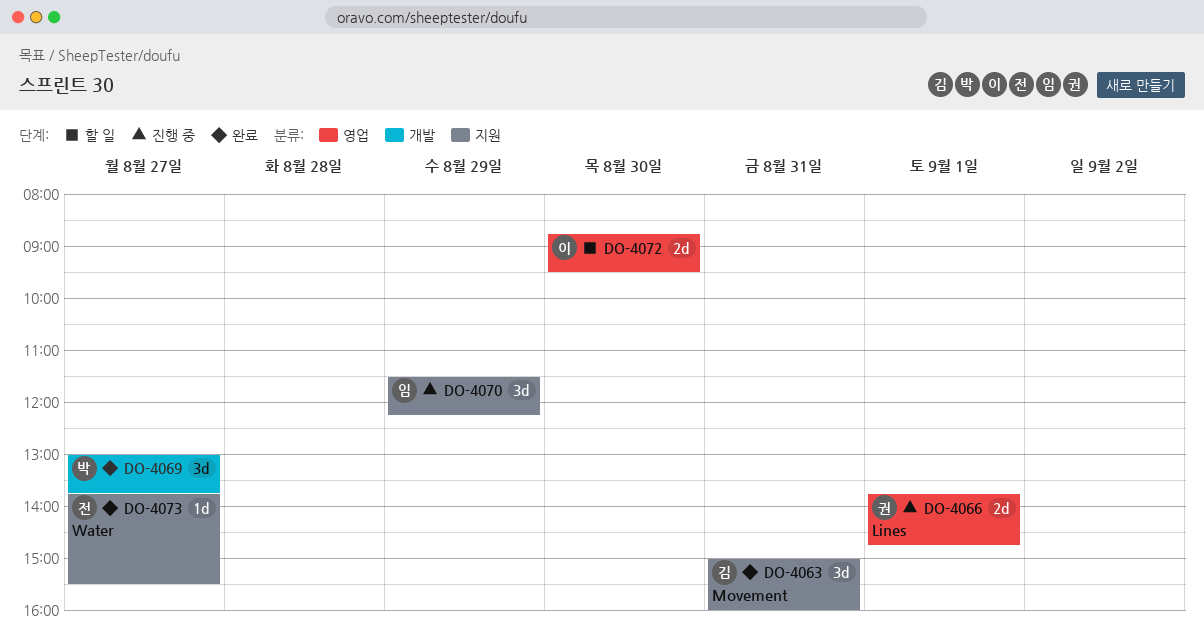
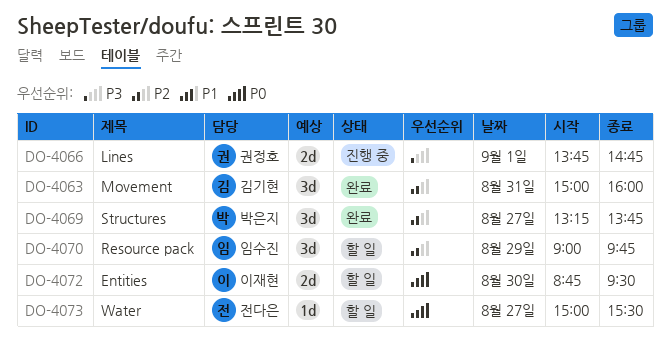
DO-4069, begins: 13:00 -> 13:15
DO-4070, status: 진행 중 -> 할 일
DO-4070, begins: 11:30 -> 09:00
DO-4070, ends: 12:15 -> 09:45
DO-4073, status: 완료 -> 할 일
DO-4073, begins: 13:45 -> 15:00

